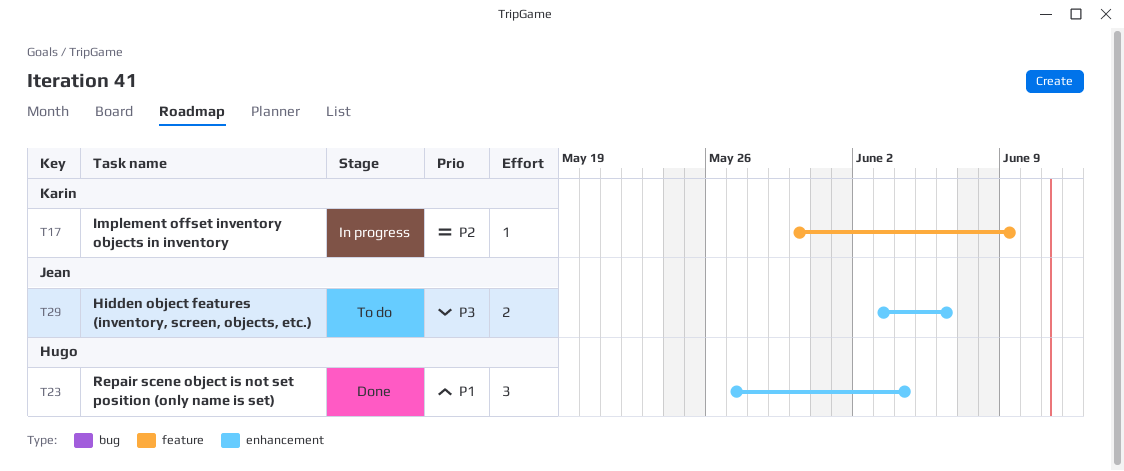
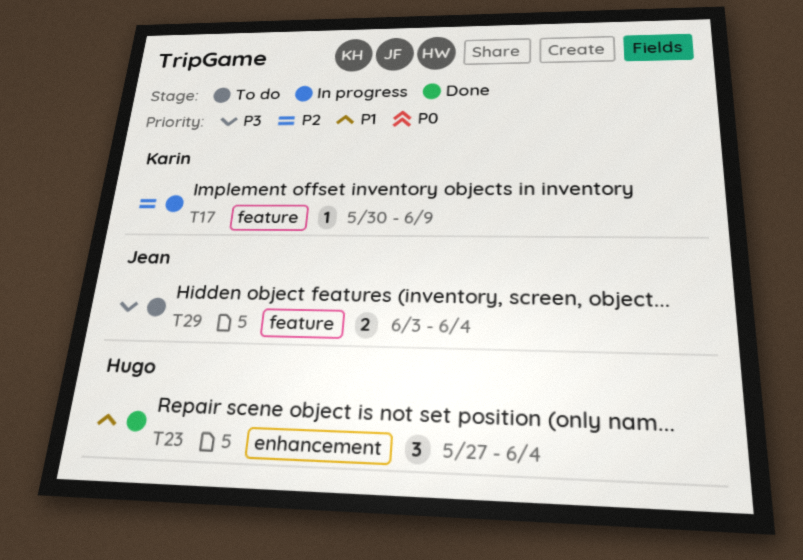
T29, label: enhancement -> feature
T29, due: Jun 6 -> Jun 4

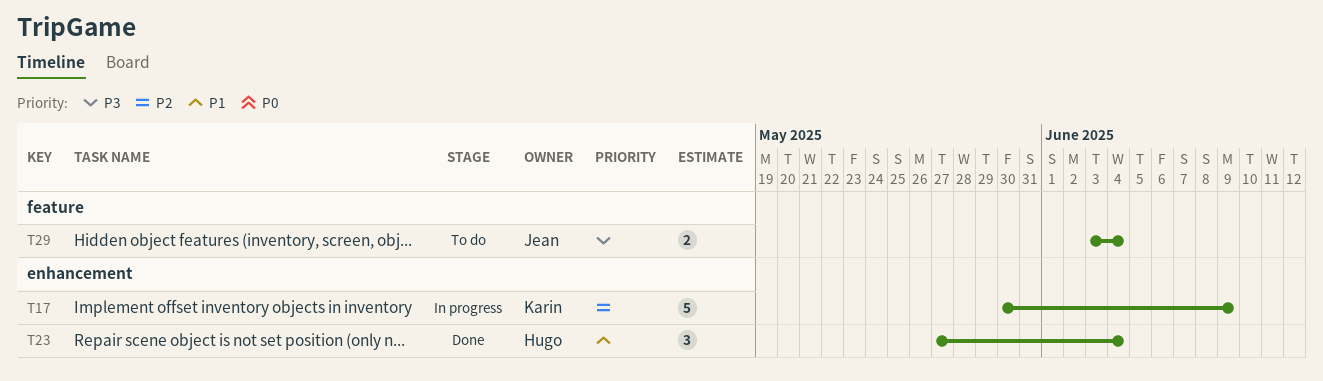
T17, label: feature -> enhancement
T17, estimate: 1 -> 5

